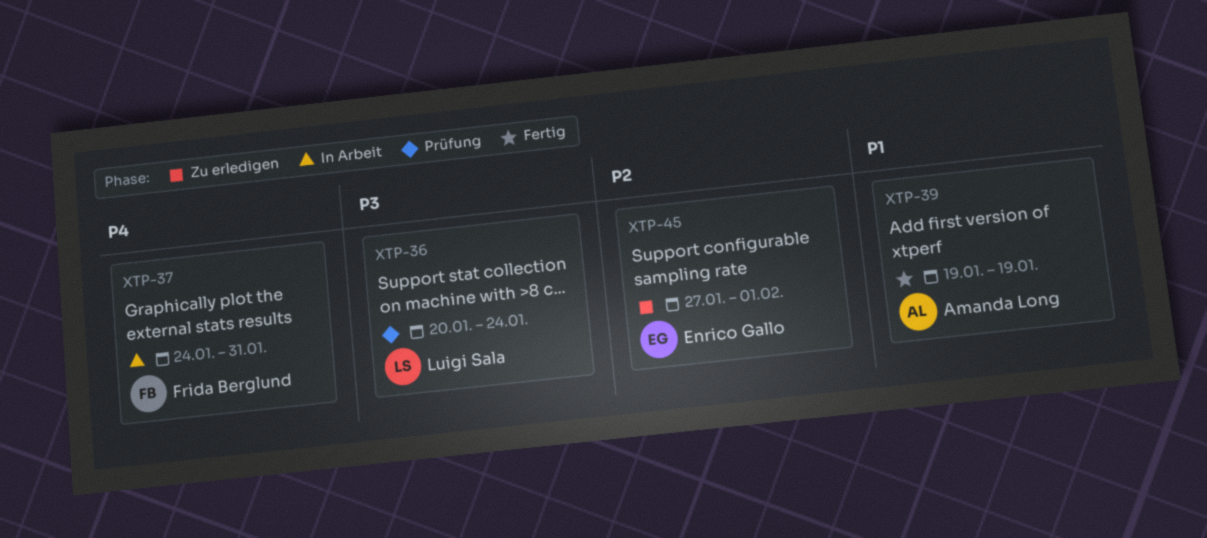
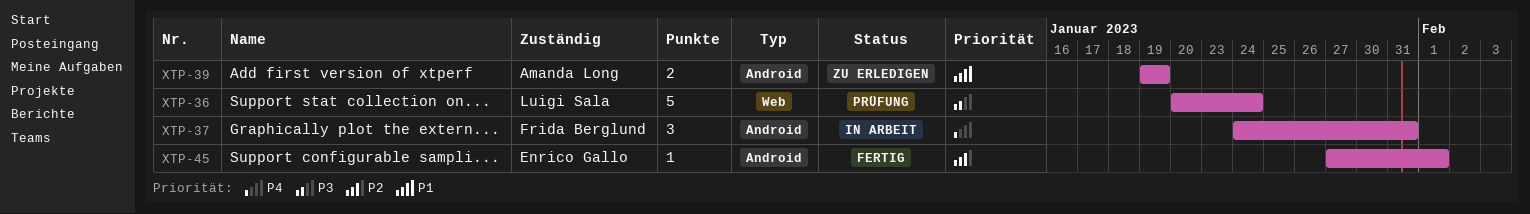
XTP-39, status: Fertig -> Zu erledigen
XTP-45, status: Zu erledigen -> Fertig

